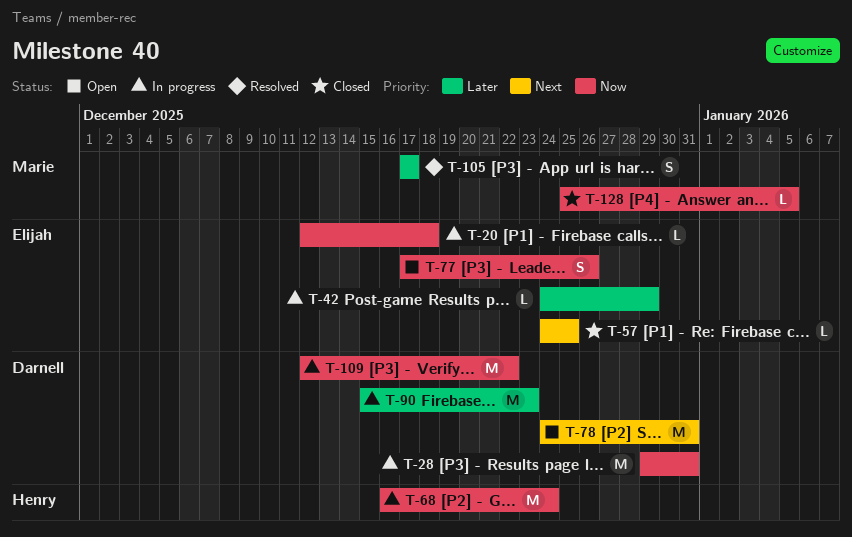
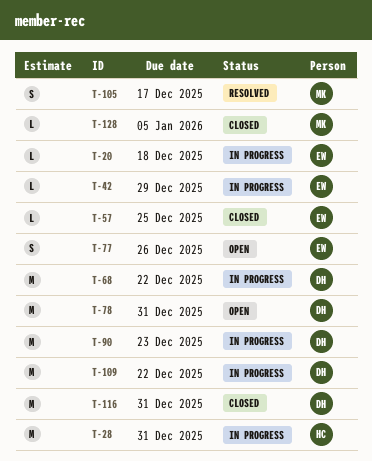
T-28, owner: Darnell -> Henry
T-68, owner: Henry -> Darnell
T-68, due: Dec 24 -> Dec 22
T-116: none -> present

